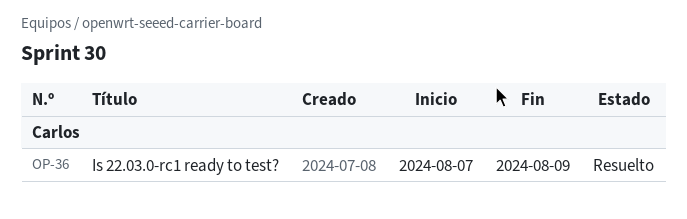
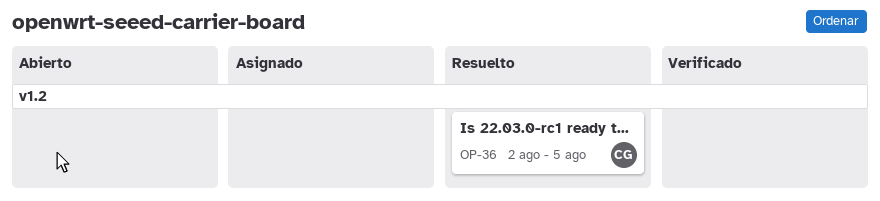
OP-36, start: Aug 7 -> Aug 2
OP-36, due: Aug 9 -> Aug 5

